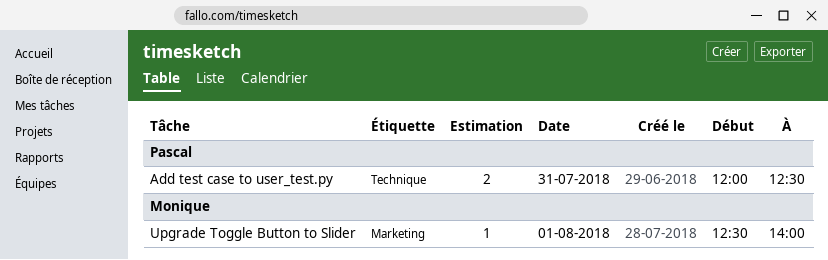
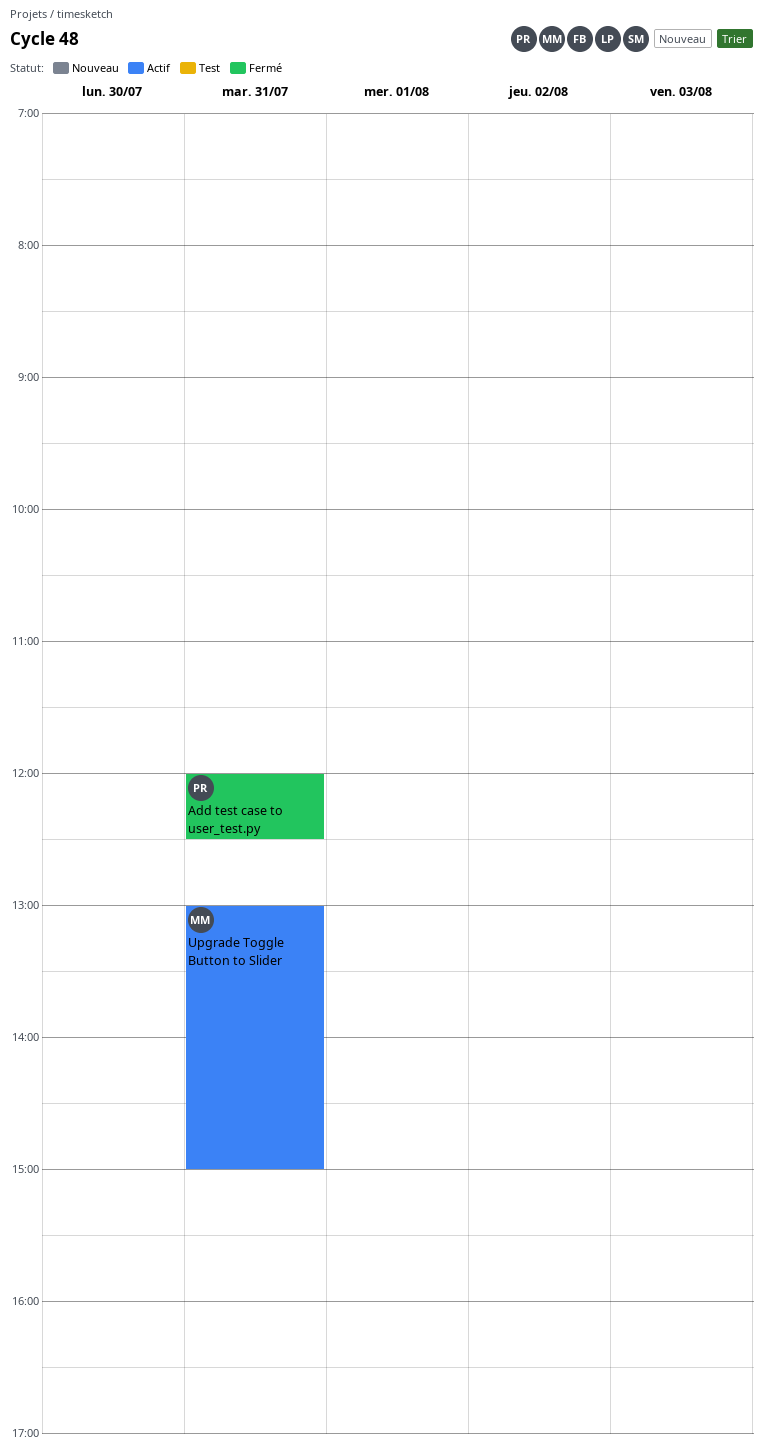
Upgrade Toggle Button to Slider, day: Aug 1 -> Jul 31
Upgrade Toggle Button to Slider, begins: 12:30 -> 13:00
Upgrade Toggle Button to Slider, ends: 14:00 -> 15:00

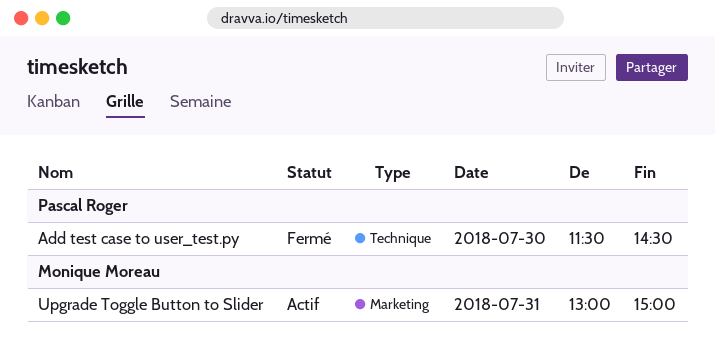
Add test case to user_test.py, day: Jul 31 -> Jul 30
Add test case to user_test.py, begins: 12:00 -> 11:30
Add test case to user_test.py, ends: 12:30 -> 14:30

